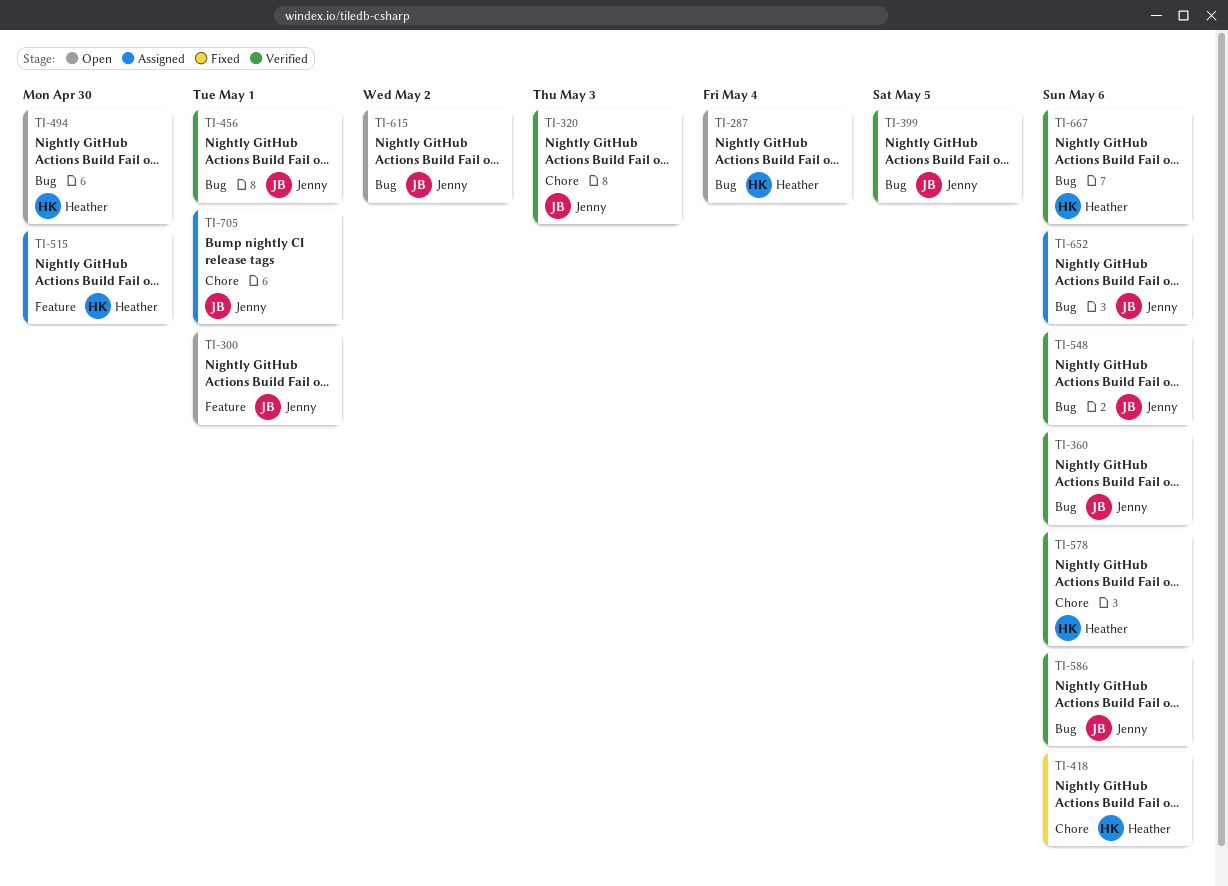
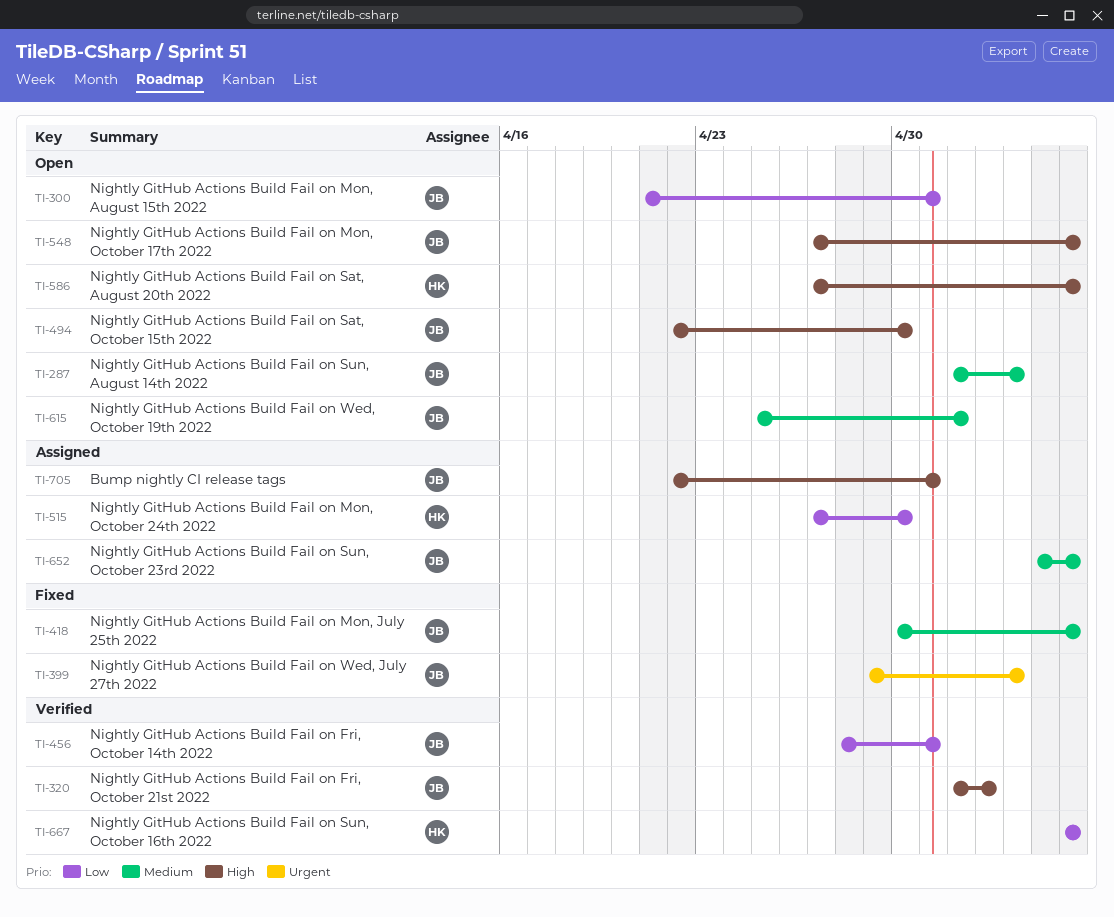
TI-287, owner: Heather -> Jenny
TI-360: present -> none
TI-399, status: Verified -> Fixed
TI-399, due: May 5 -> May 4
TI-418, owner: Heather -> Jenny
TI-494, owner: Heather -> Jenny
TI-548, status: Verified -> Open
TI-578: present -> none
TI-586, status: Verified -> Open
TI-586, owner: Jenny -> Heather

